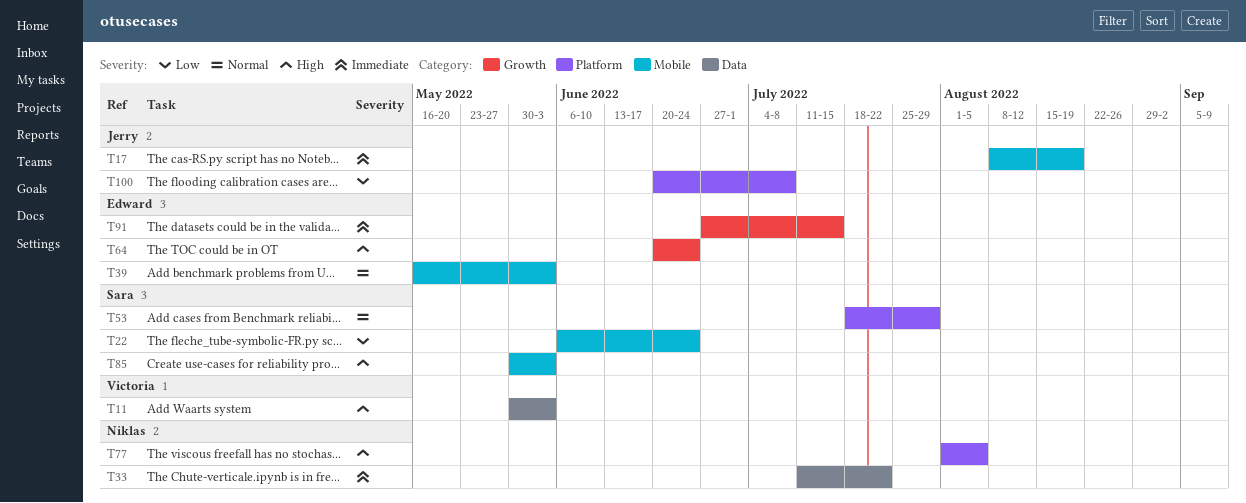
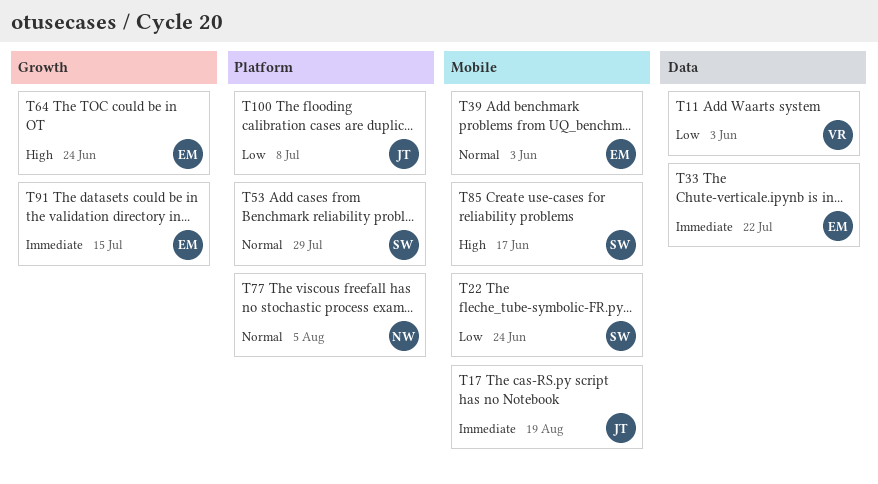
T11, priority: High -> Low
T33, owner: Niklas -> Edward
T77, priority: High -> Normal
T85, due: Jun 3 -> Jun 17

